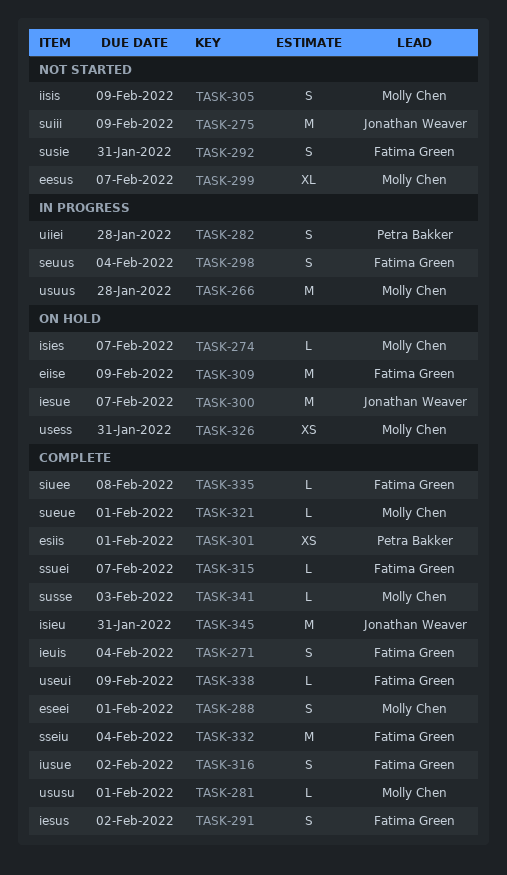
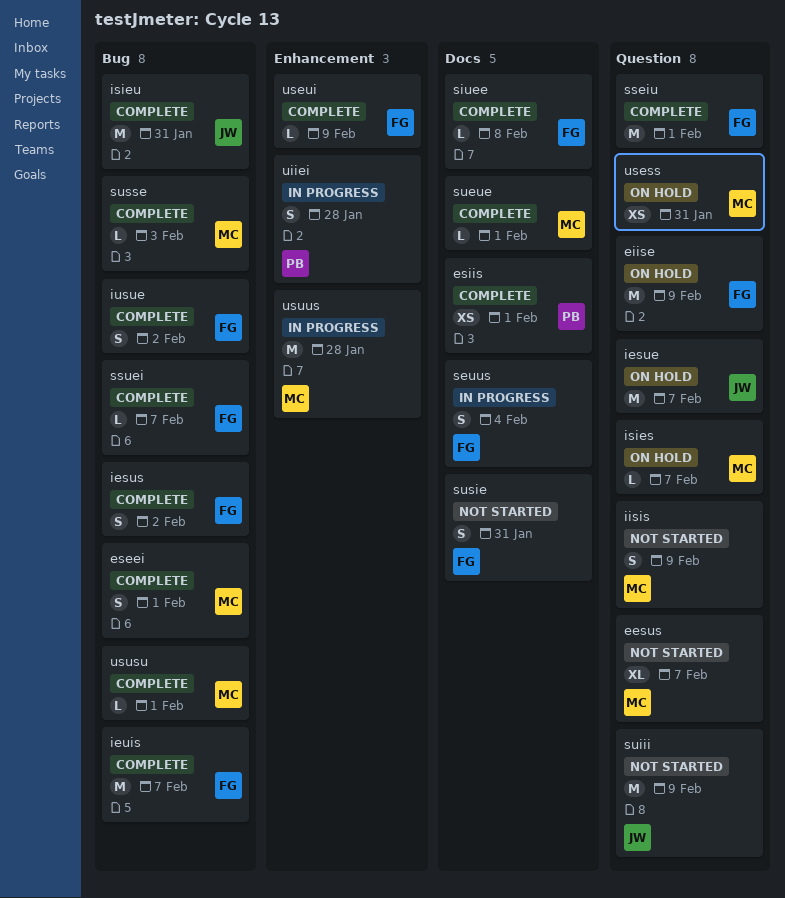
ieuis, estimate: S -> M
ieuis, due: Feb 4 -> Feb 7
sseiu, due: Feb 4 -> Feb 1

